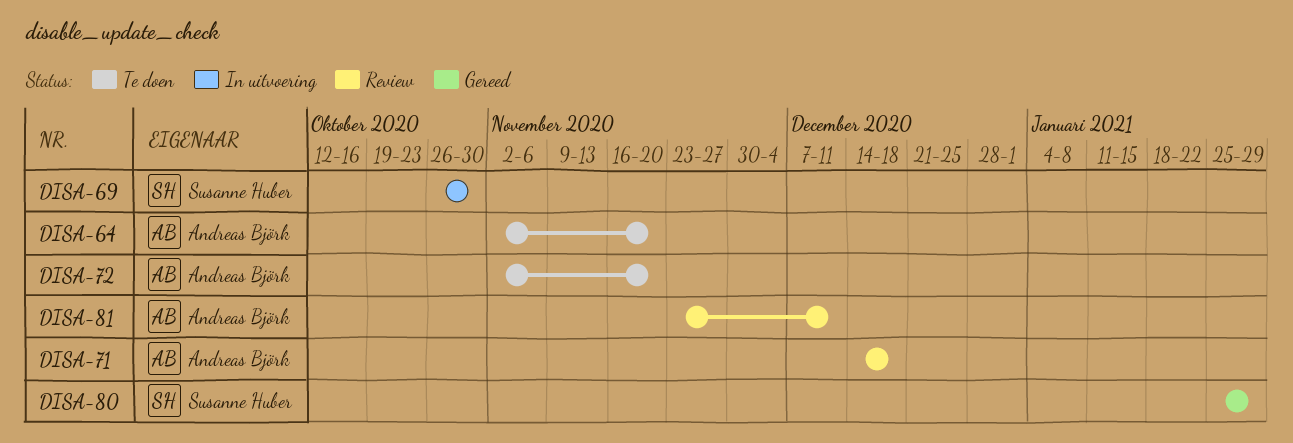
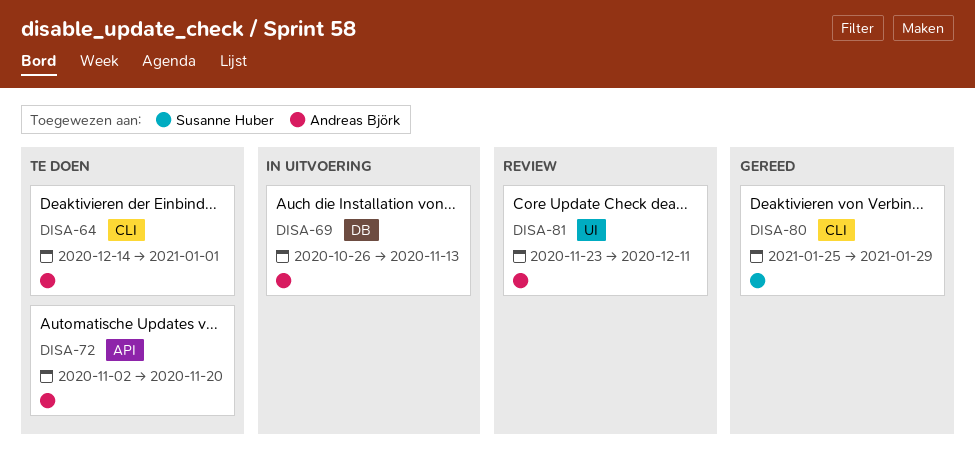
DISA-64, start: Nov 2 -> Dec 14
DISA-64, due: Nov 20 -> Jan 1
DISA-69, owner: Susanne Huber -> Andreas Björk
DISA-69, due: Oct 30 -> Nov 13
DISA-71: present -> none

